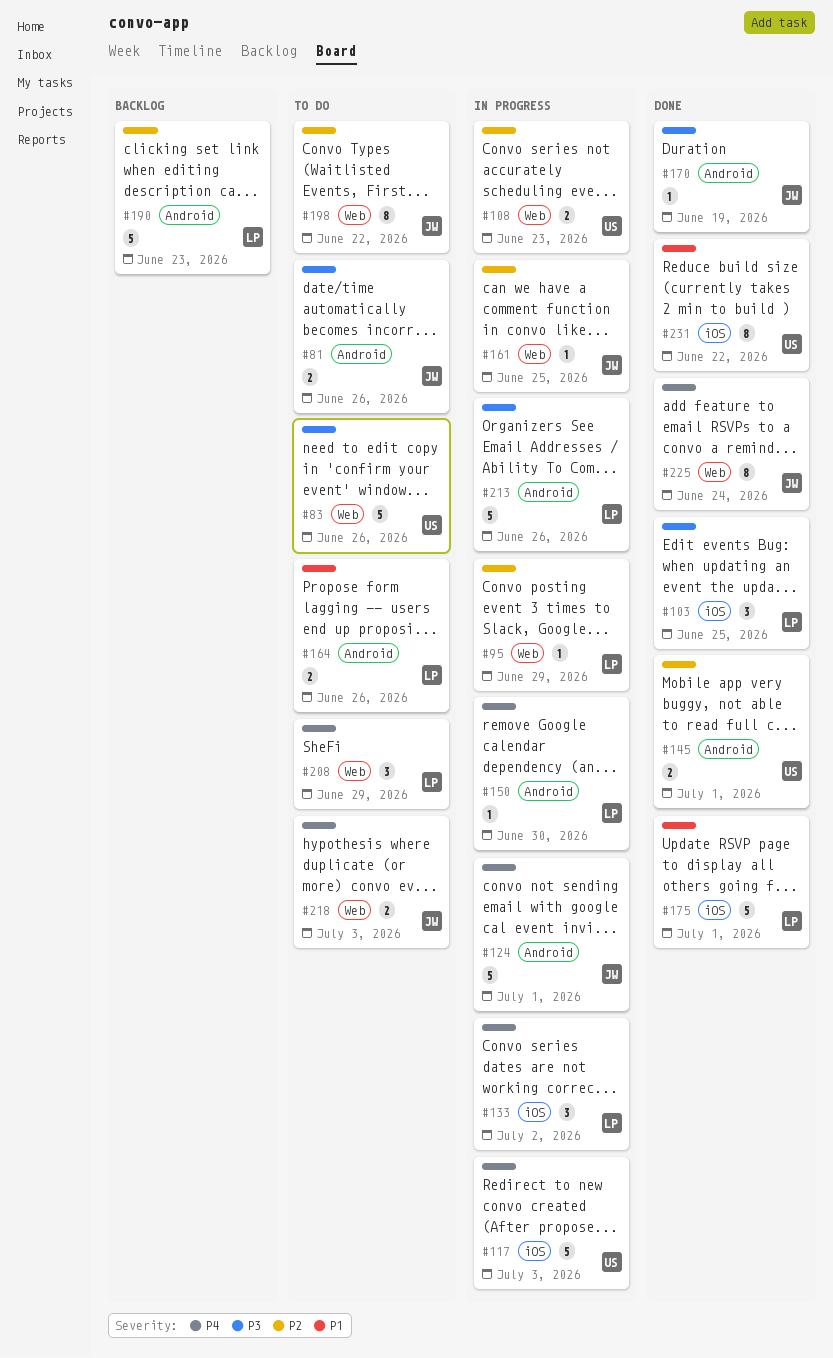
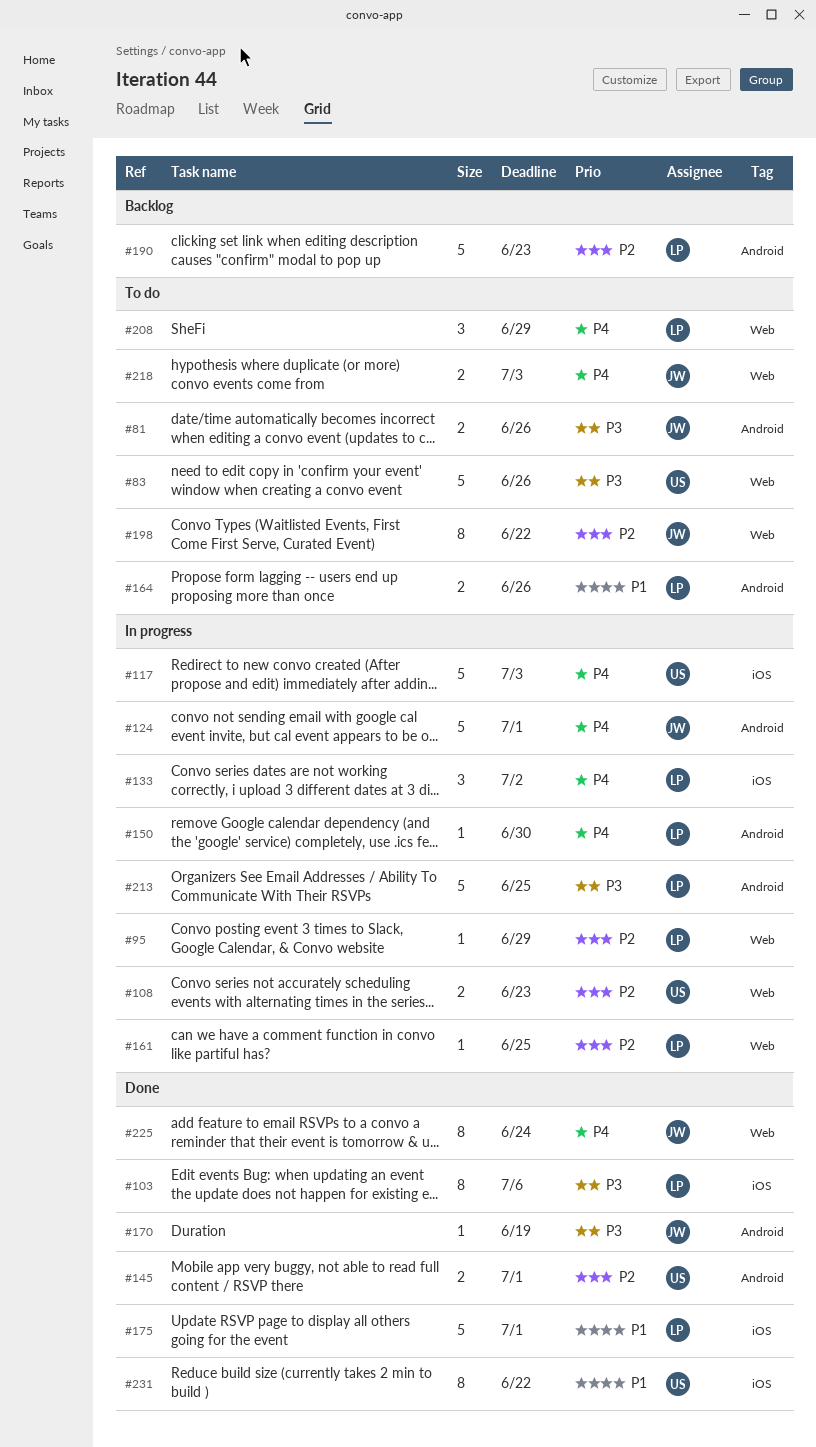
#103, estimate: 3 -> 8
#103, due: Jun 25 -> Jul 6
#161, owner: JW -> LP
#213, due: Jun 26 -> Jun 25

